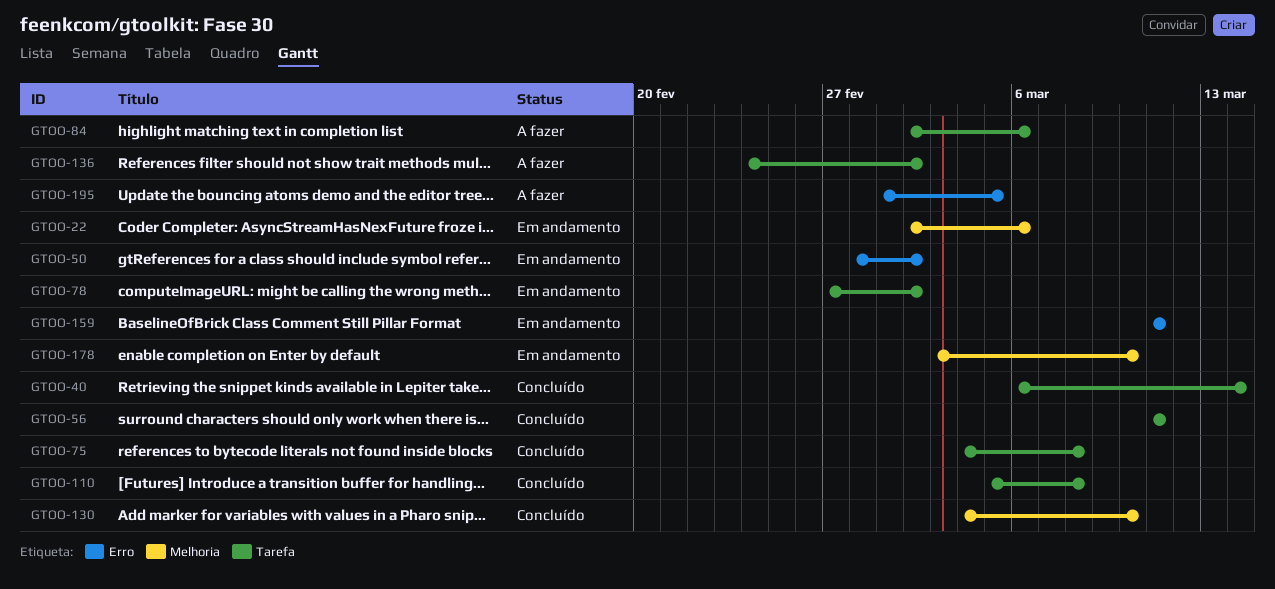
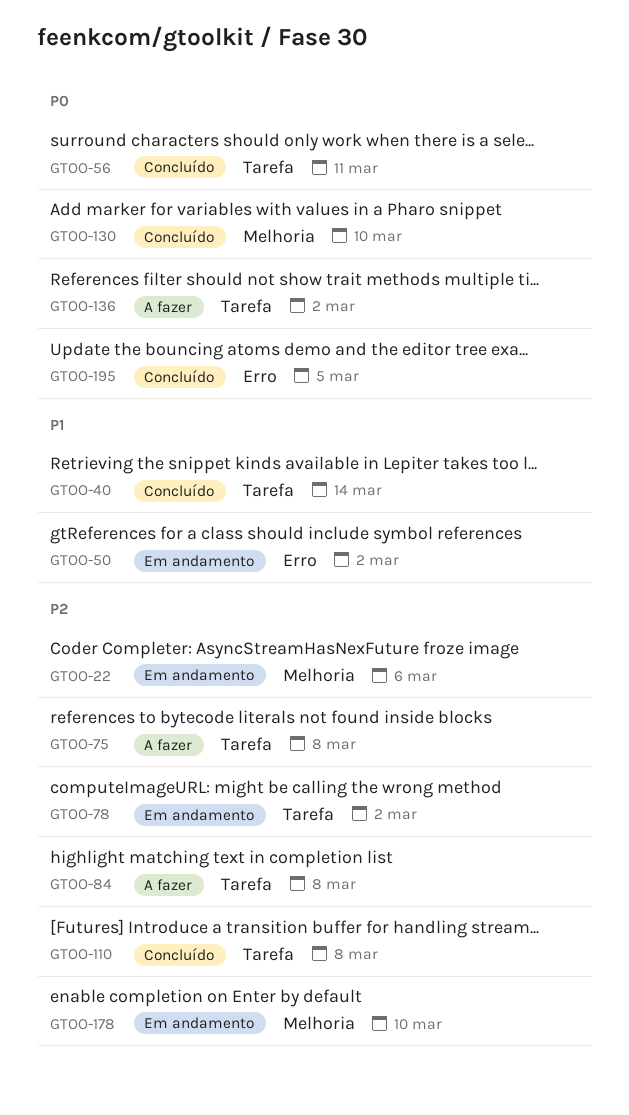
GTOO-75, status: Concluído -> A fazer
GTOO-84, due: Mar 6 -> Mar 8
GTOO-159: present -> none
GTOO-195, status: A fazer -> Concluído

